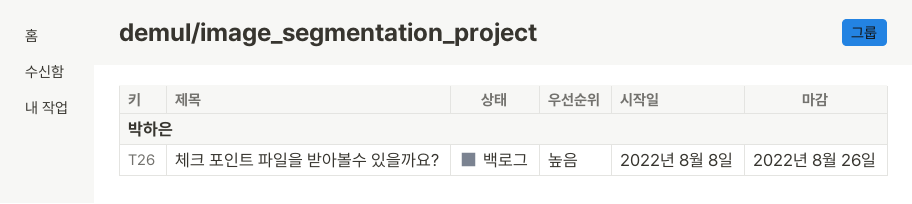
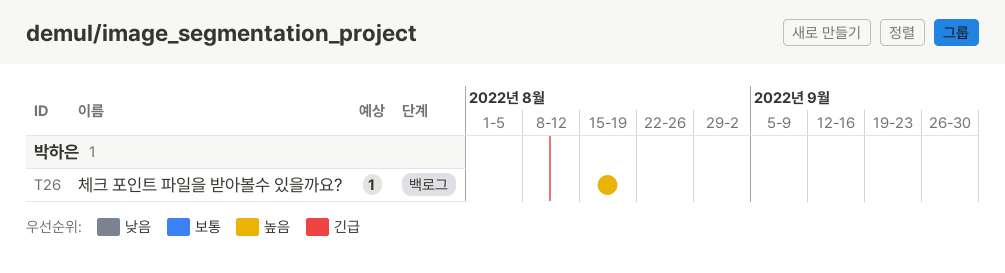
T26, start: Aug 8 -> Aug 15
T26, due: Aug 26 -> Aug 19

